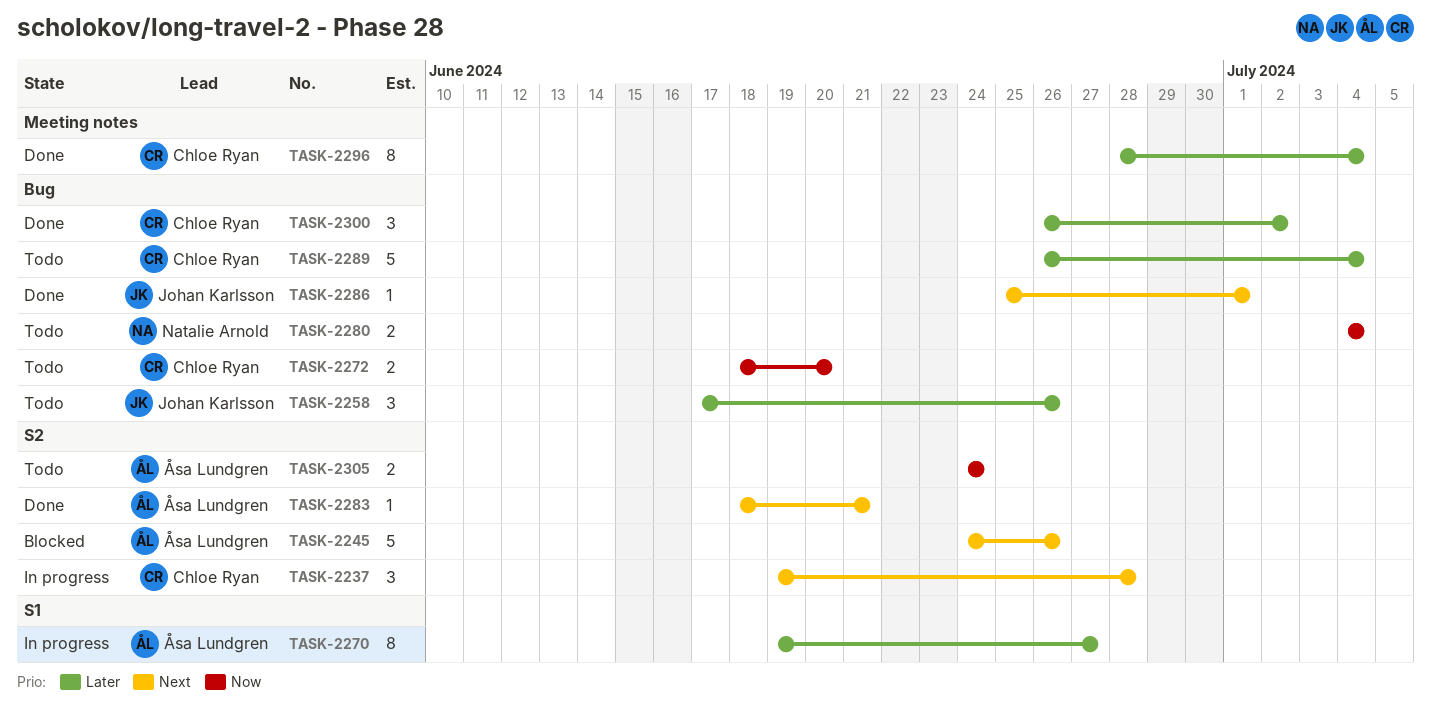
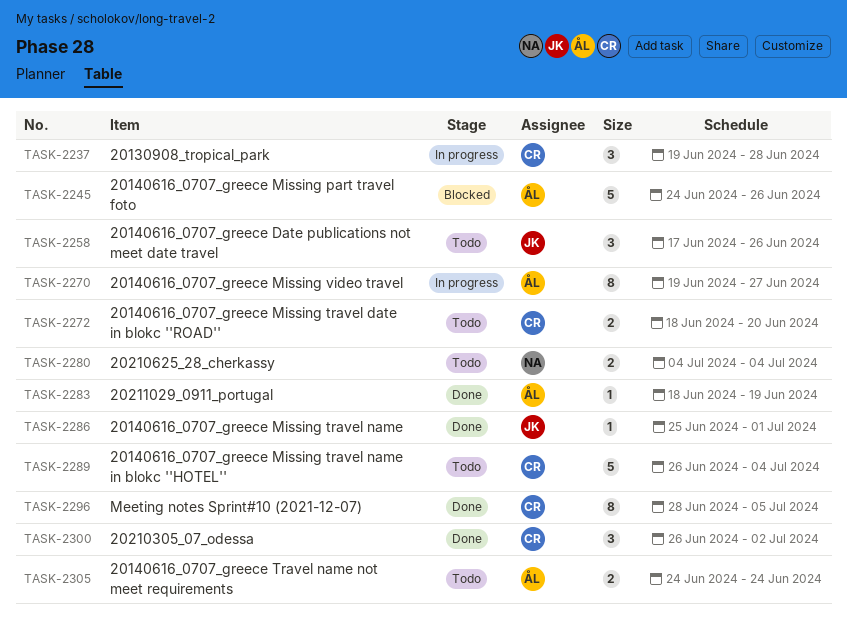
TASK-2283, due: Jun 21 -> Jun 19
TASK-2296, due: Jul 4 -> Jul 5

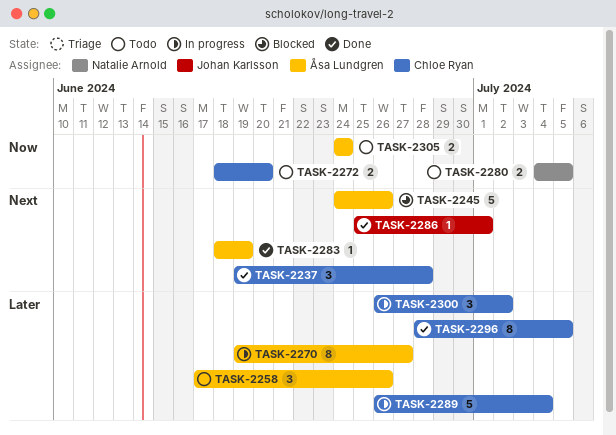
TASK-2237, status: In progress -> Done
TASK-2258, owner: Johan Karlsson -> Åsa Lundgren
TASK-2280, due: Jul 4 -> Jul 5
TASK-2289, status: Todo -> In progress
TASK-2300, status: Done -> In progress

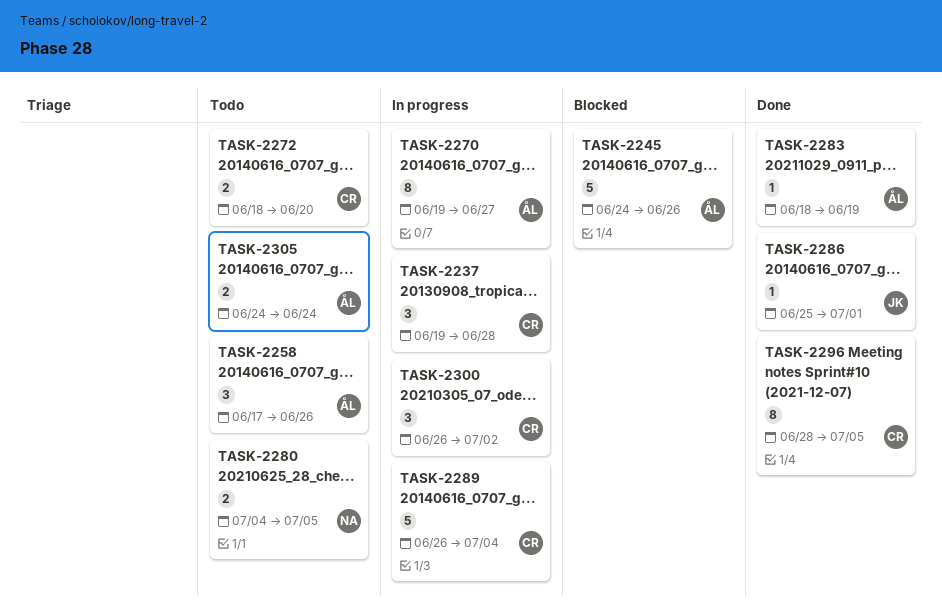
TASK-2237, status: Done -> In progress

